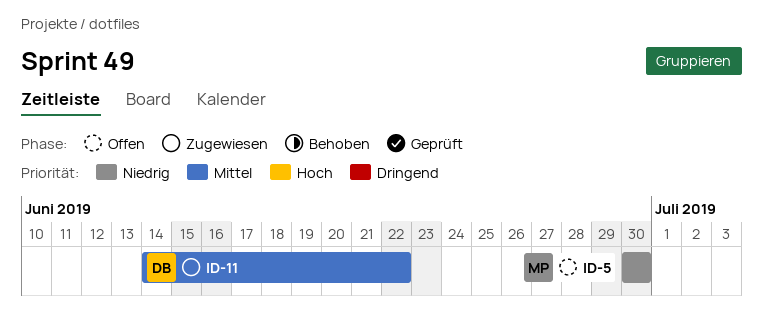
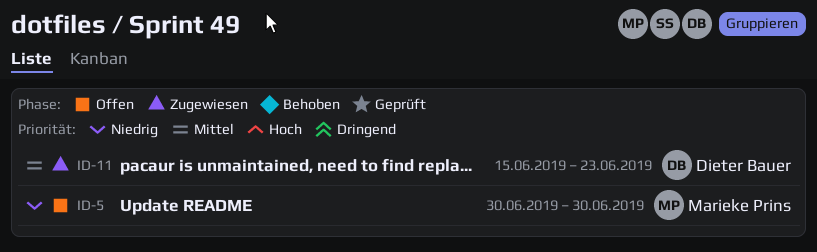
ID-11, start: Jun 14 -> Jun 15
ID-11, due: Jun 22 -> Jun 23

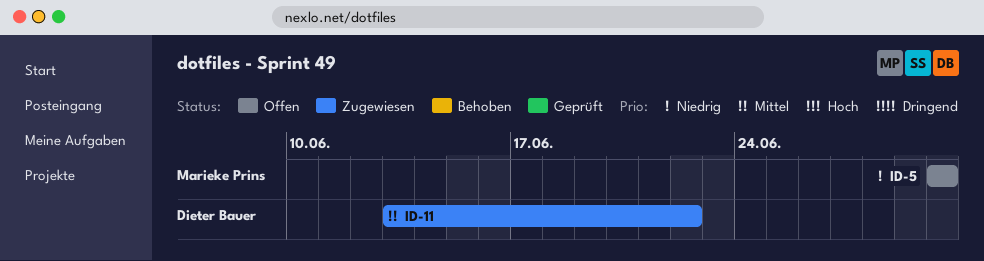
ID-11, start: Jun 15 -> Jun 13
ID-11, due: Jun 23 -> Jun 22

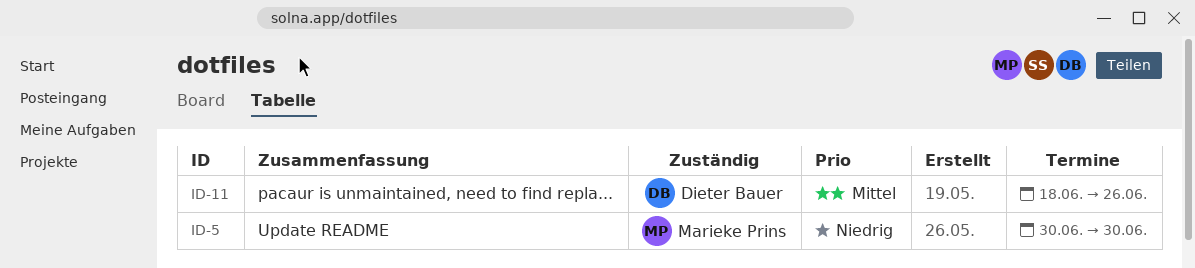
ID-11, start: Jun 13 -> Jun 18
ID-11, due: Jun 22 -> Jun 26

